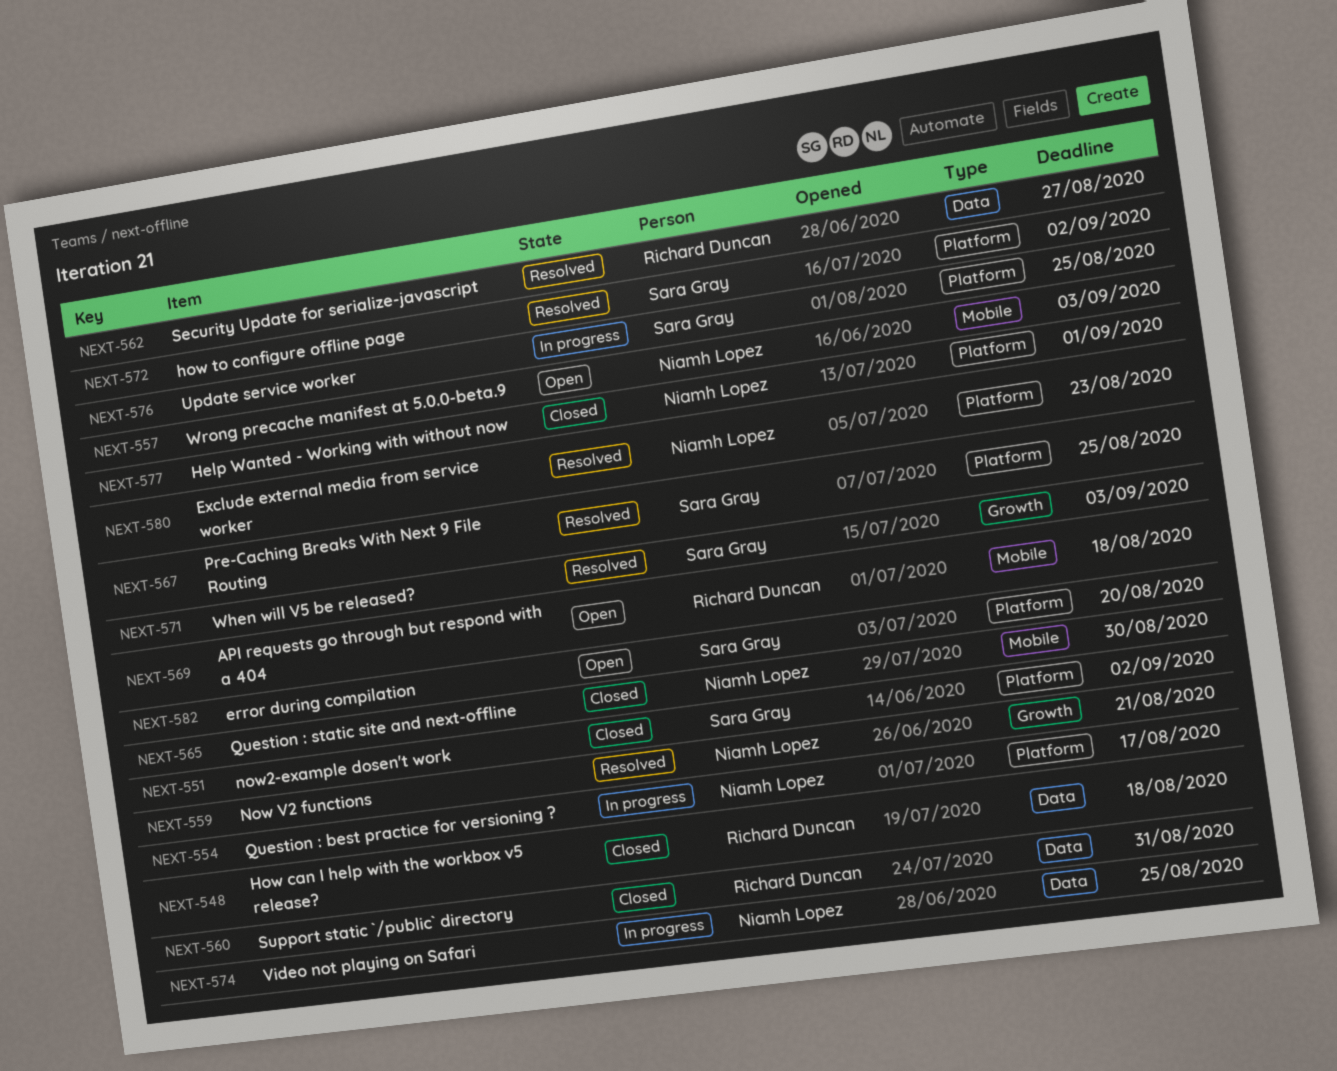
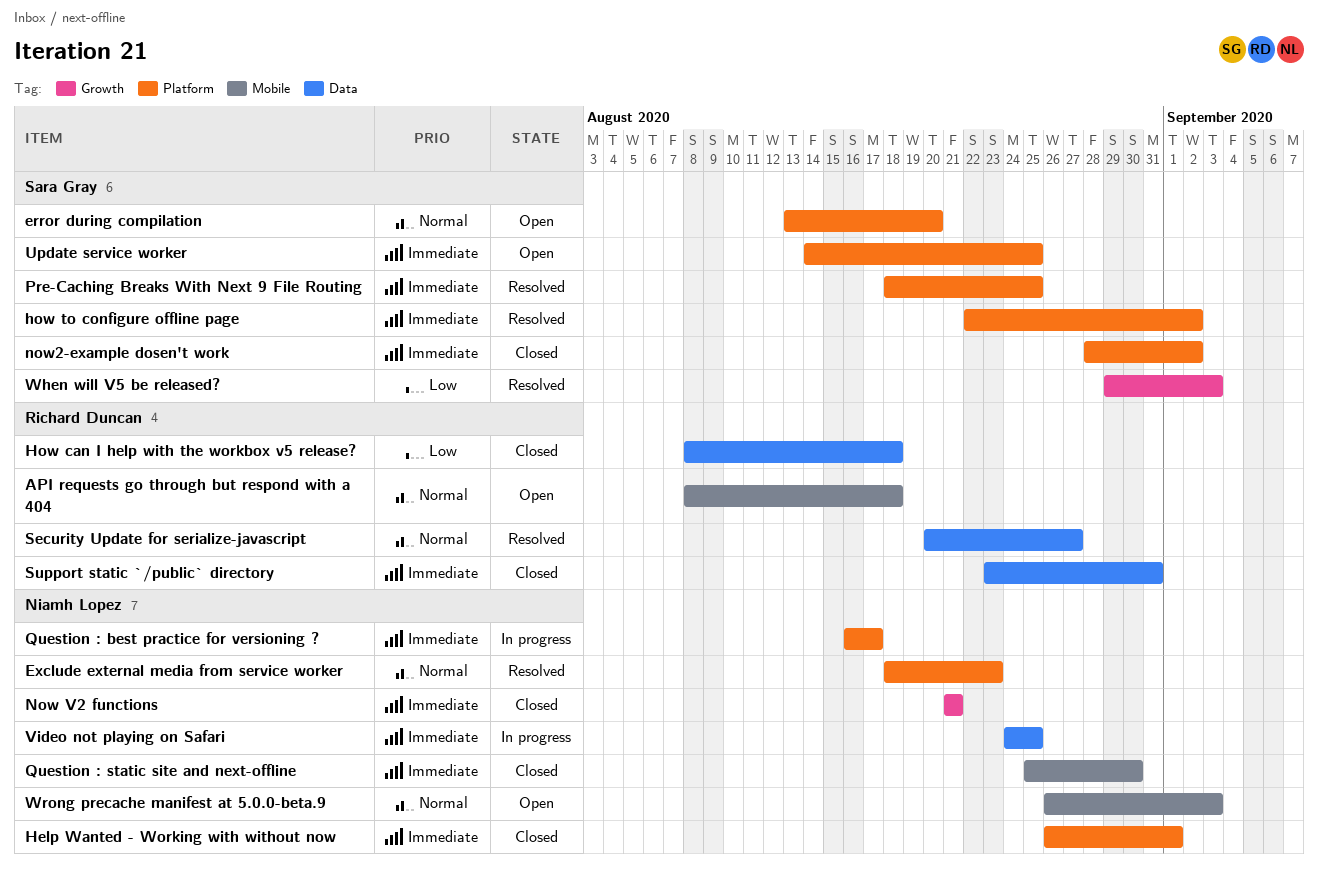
Now V2 functions, status: Resolved -> Closed
Update service worker, status: In progress -> Open

